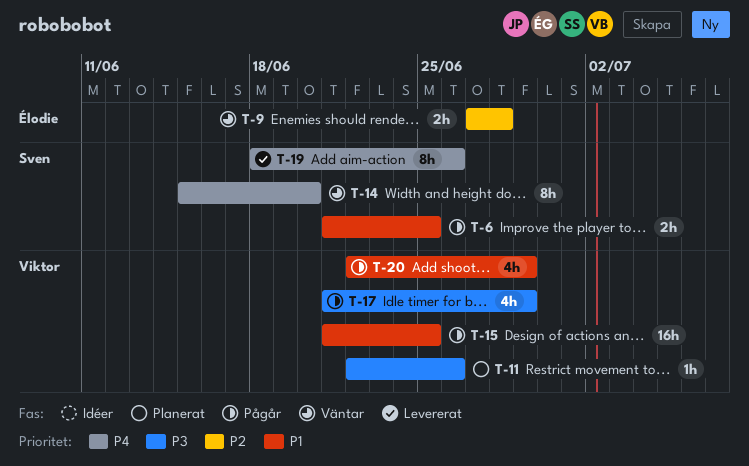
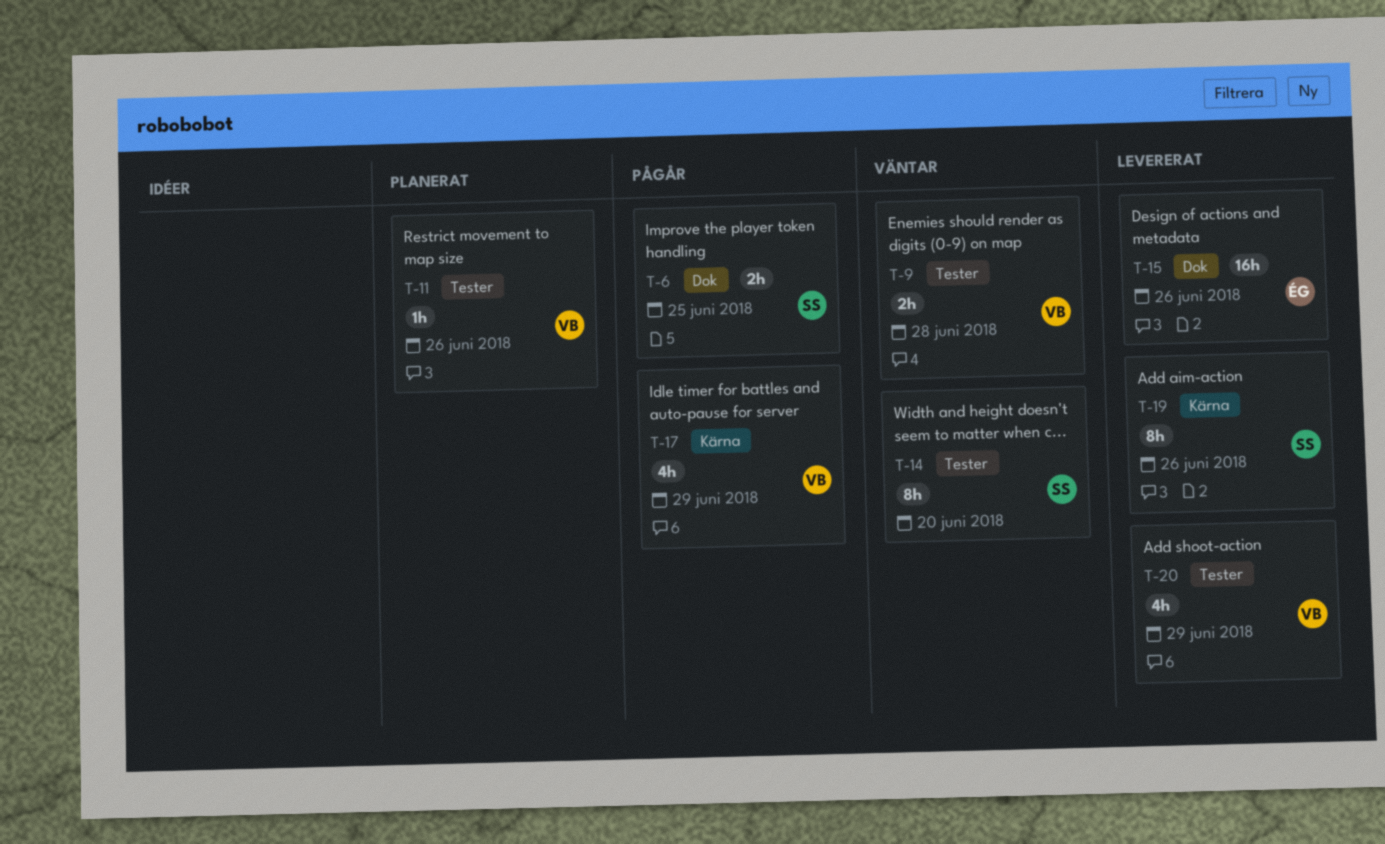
T-9, owner: Élodie -> Viktor
T-15, status: Pågår -> Levererat
T-15, owner: Viktor -> Élodie
T-15, due: Jun 25 -> Jun 26
T-20, status: Pågår -> Levererat

